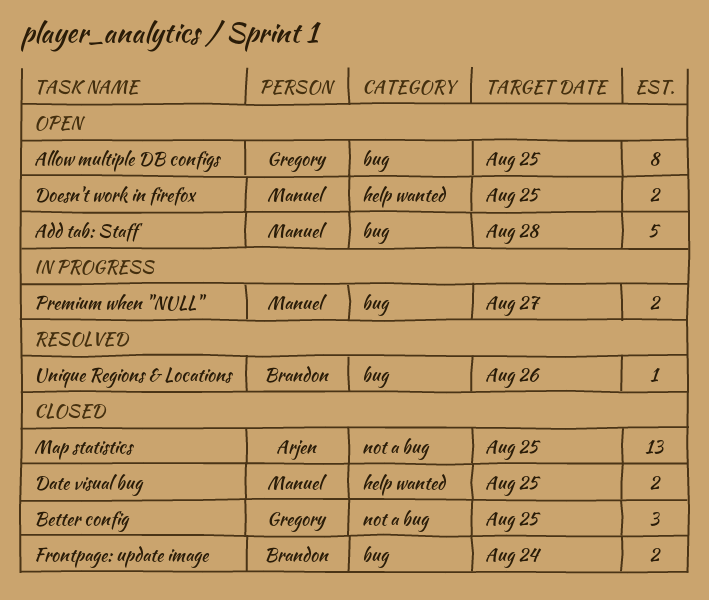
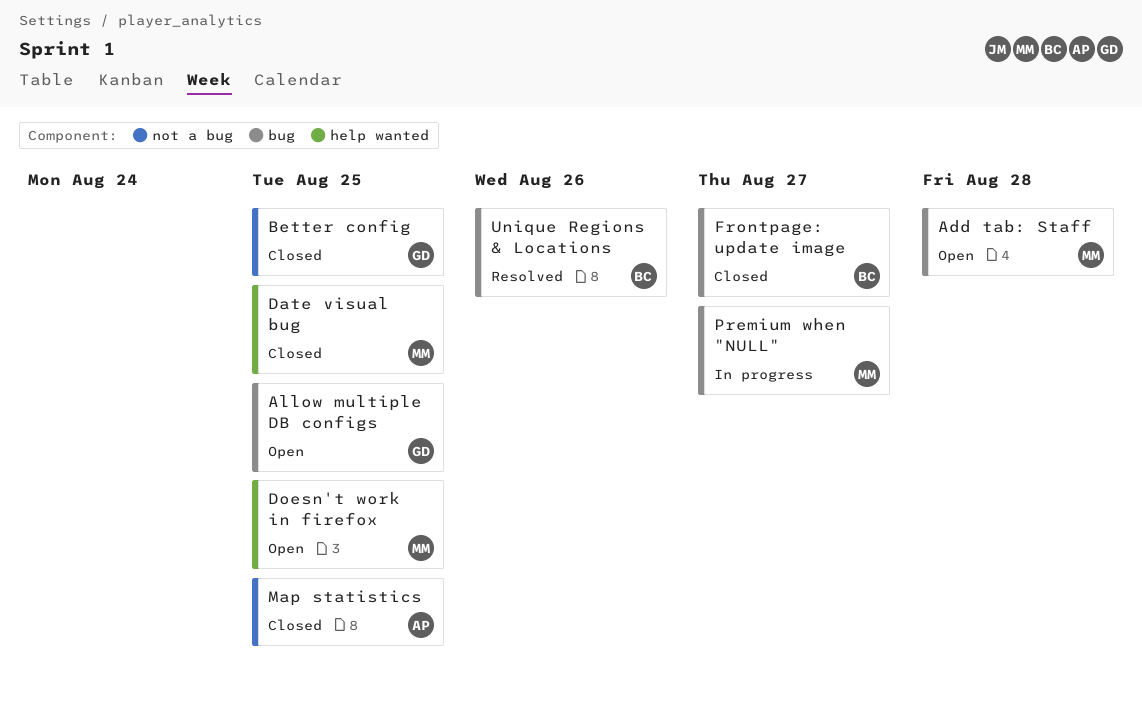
Frontpage: update image, due: Aug 24 -> Aug 27

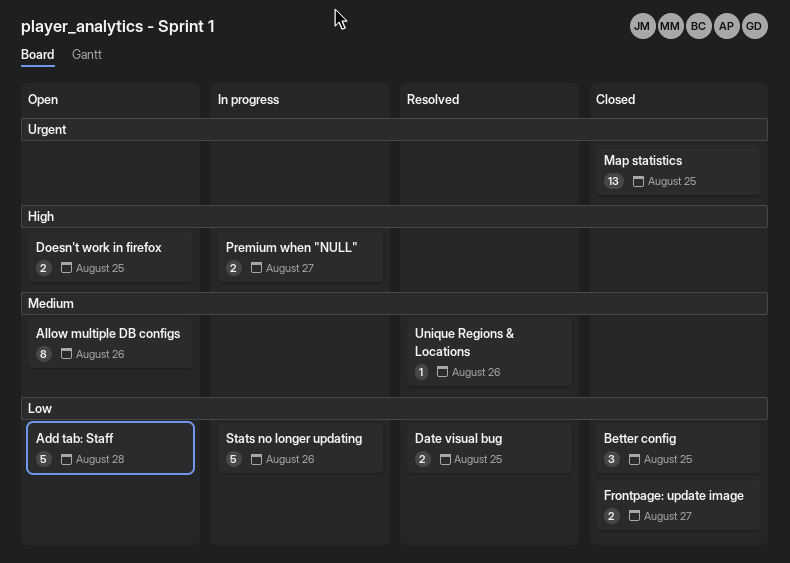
Allow multiple DB configs, due: Aug 25 -> Aug 26
Date visual bug, status: Closed -> Resolved
Stats no longer updating: none -> present

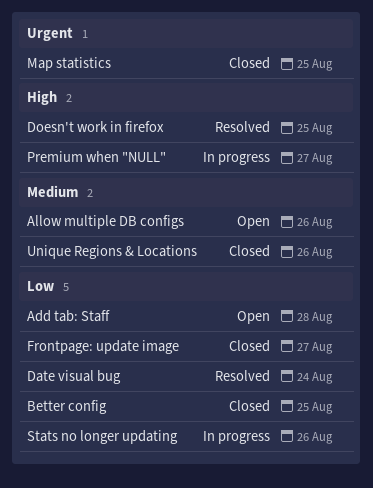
Date visual bug, due: Aug 25 -> Aug 24
Doesn't work in firefox, status: Open -> Resolved
Unique Regions & Locations, status: Resolved -> Closed

